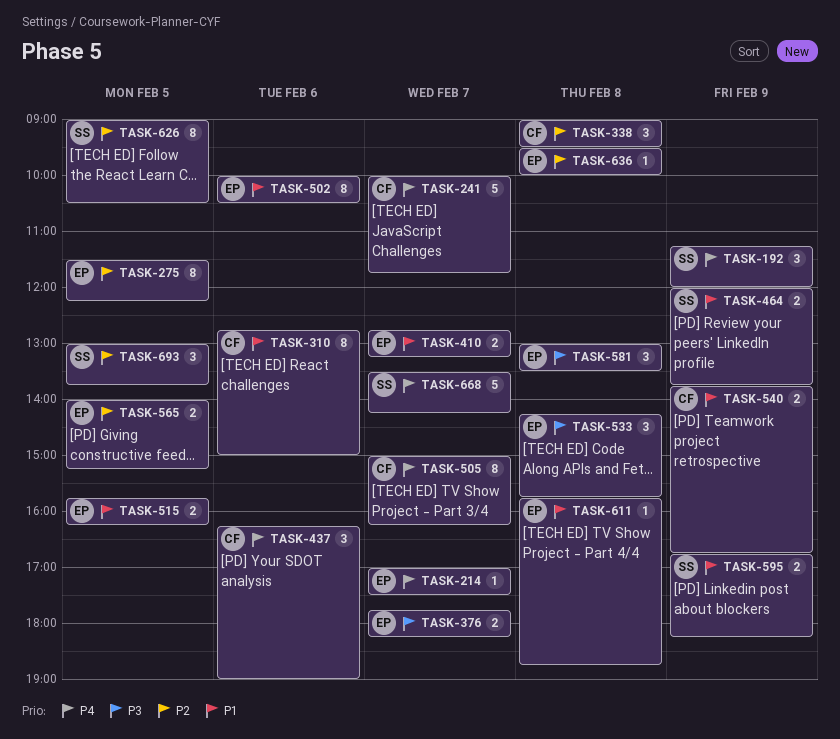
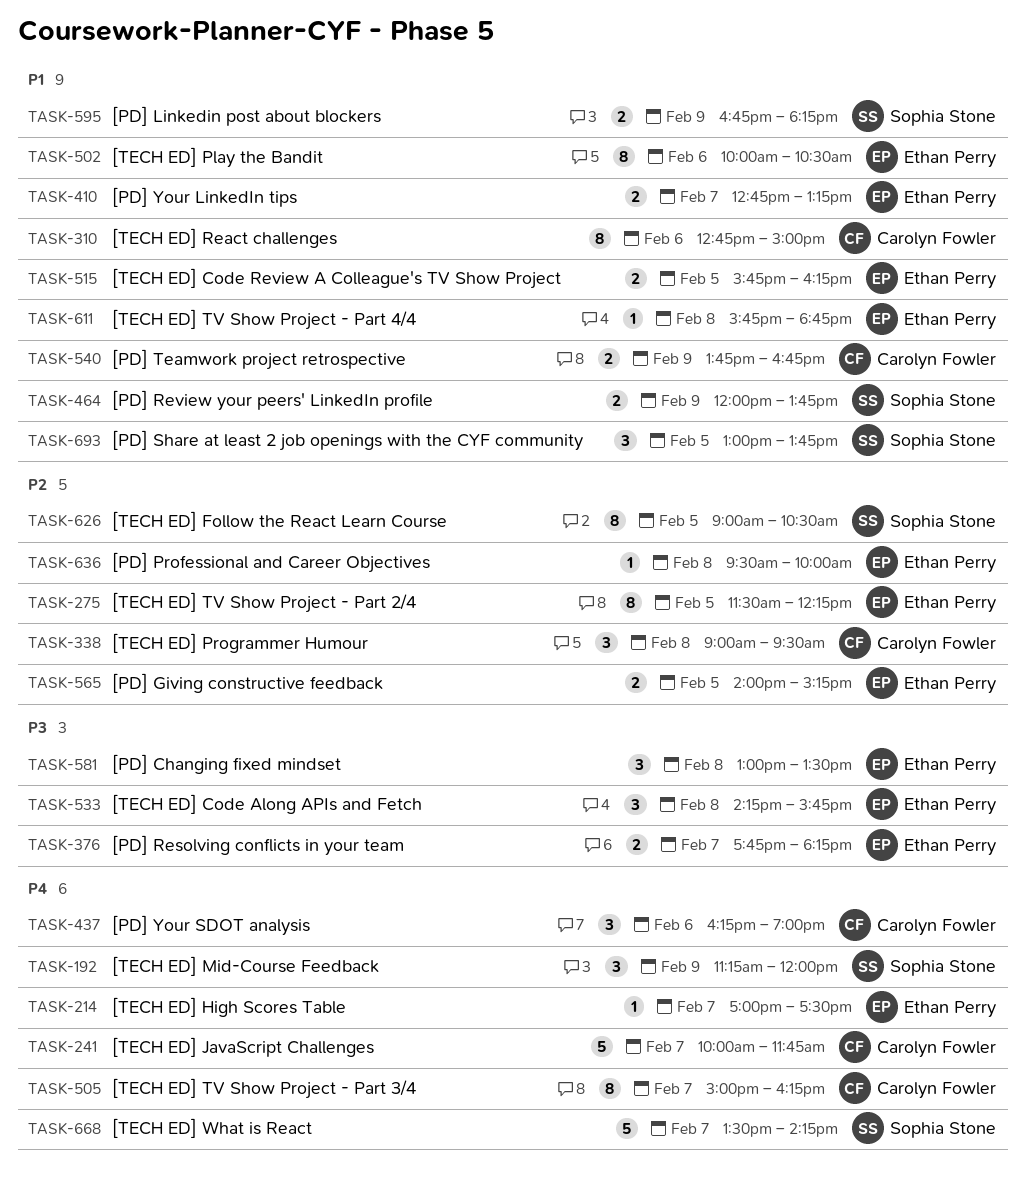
TASK-693, priority: P2 -> P1

